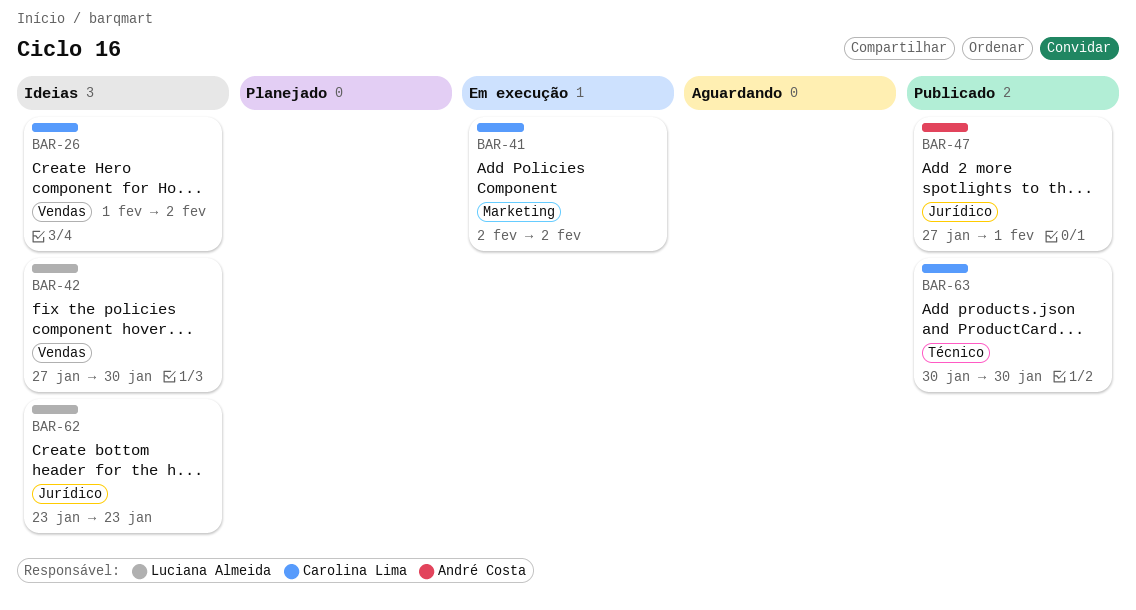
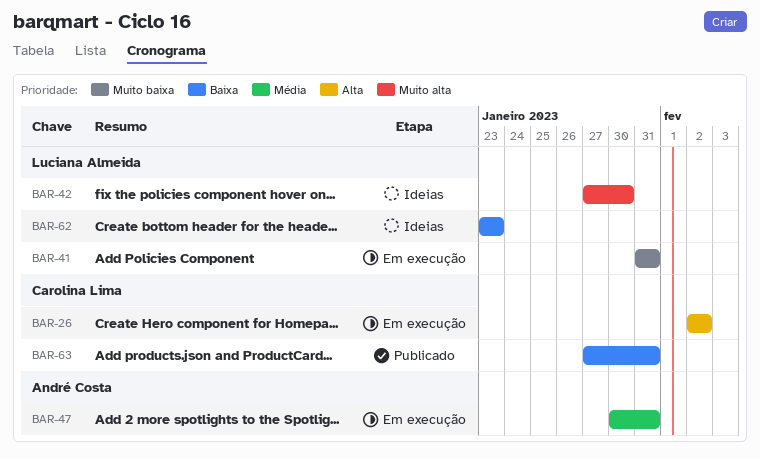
BAR-26, status: Ideias -> Em execução
BAR-26, start: Feb 1 -> Feb 2
BAR-41, owner: Carolina Lima -> Luciana Almeida
BAR-41, start: Feb 2 -> Jan 31
BAR-41, due: Feb 2 -> Jan 31
BAR-47, status: Publicado -> Em execução
BAR-47, start: Jan 27 -> Jan 30
BAR-47, due: Feb 1 -> Jan 31
BAR-63, start: Jan 30 -> Jan 27
BAR-63, due: Jan 30 -> Jan 31

